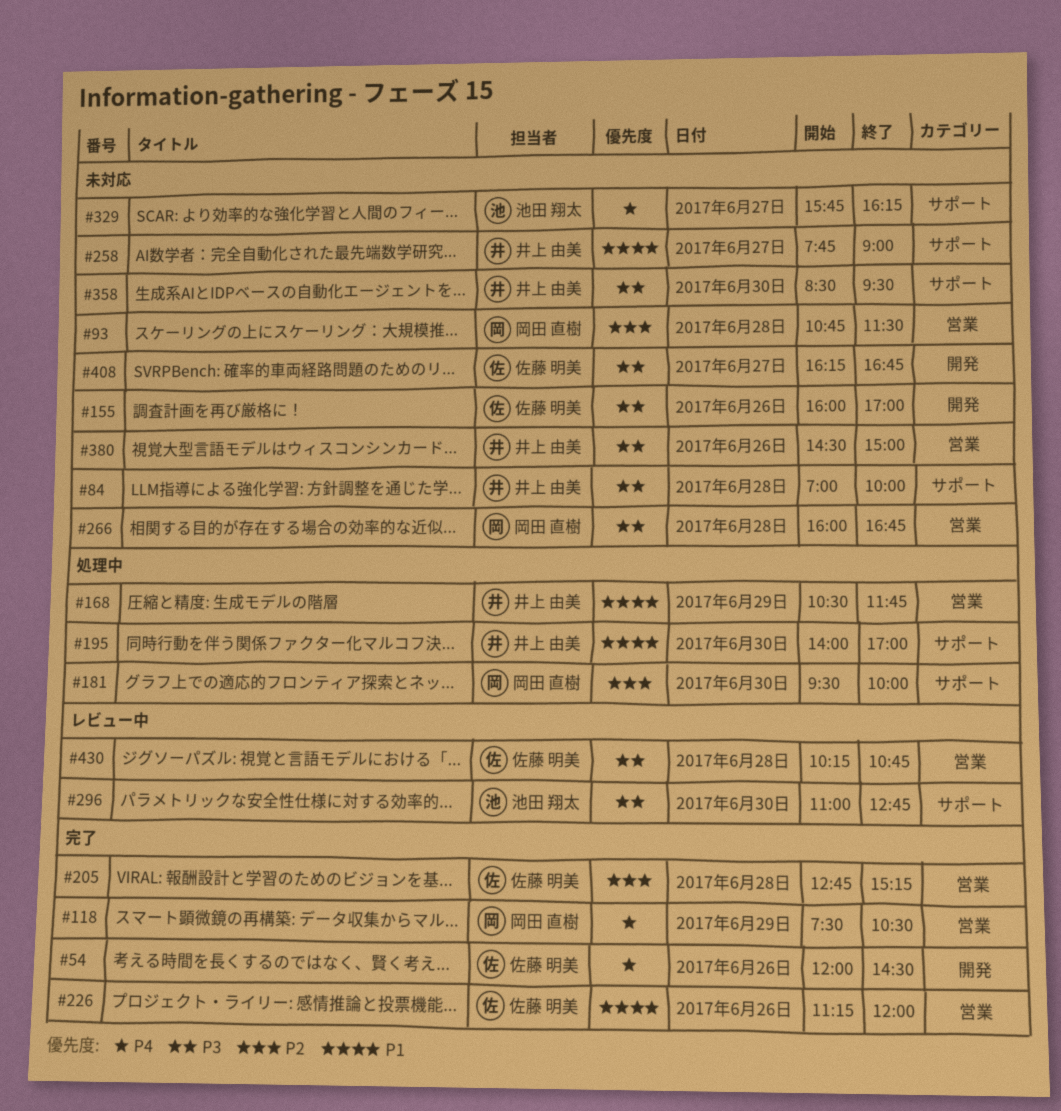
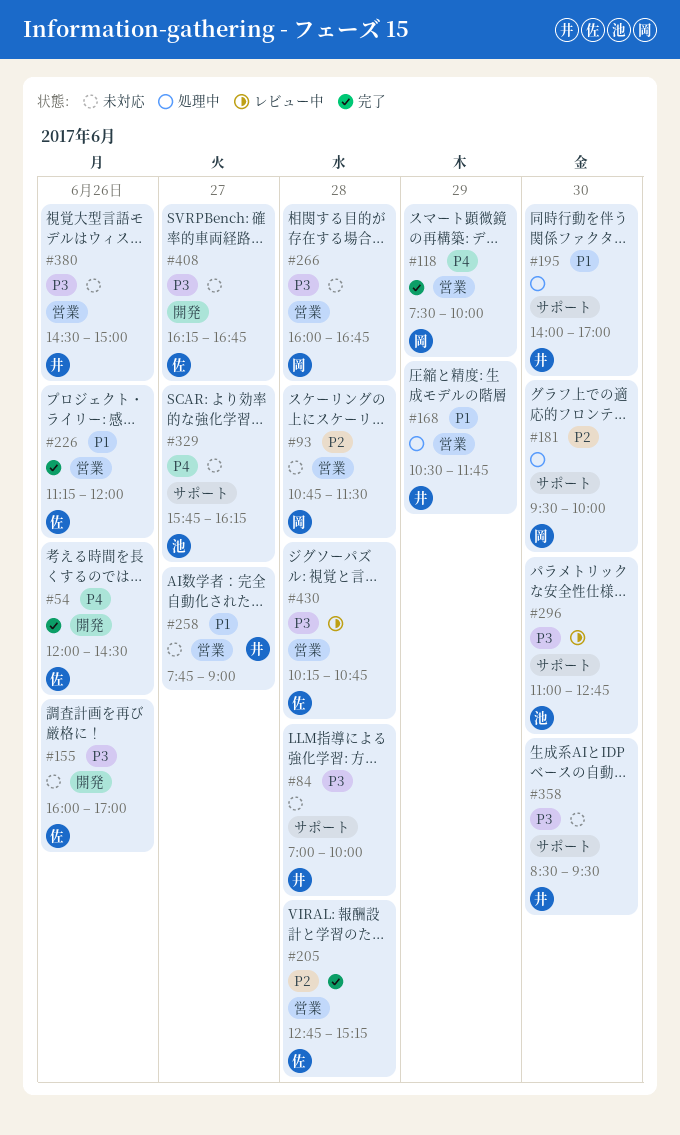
#118, ends: 10:30 -> 10:00
#258, label: サポート -> 営業

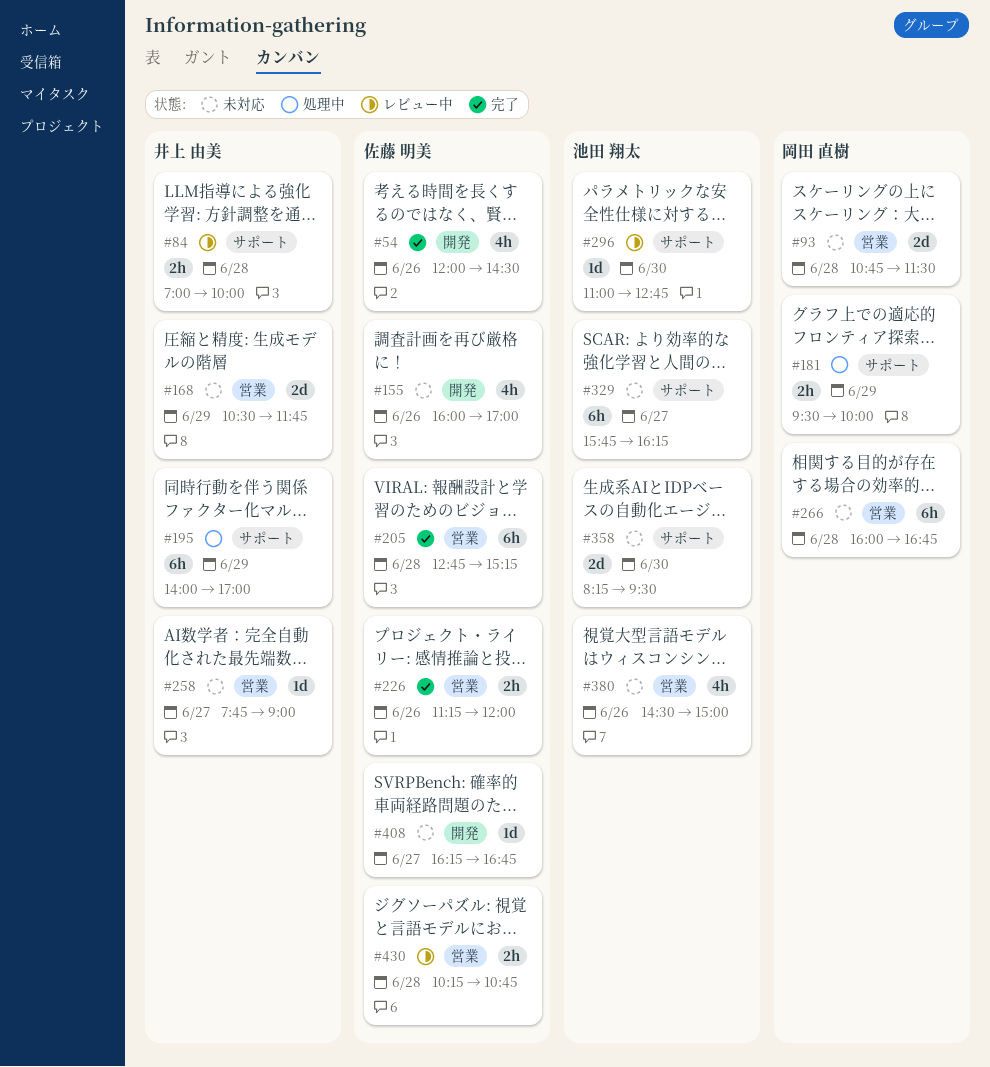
#84, status: 未対応 -> レビュー中
#118: present -> none
#168, status: 処理中 -> 未対応
#181, day: Jun 30 -> Jun 29
#195, day: Jun 30 -> Jun 29
#358, owner: 井上 由美 -> 池田 翔太
#358, begins: 08:30 -> 08:15
#380, owner: 井上 由美 -> 池田 翔太

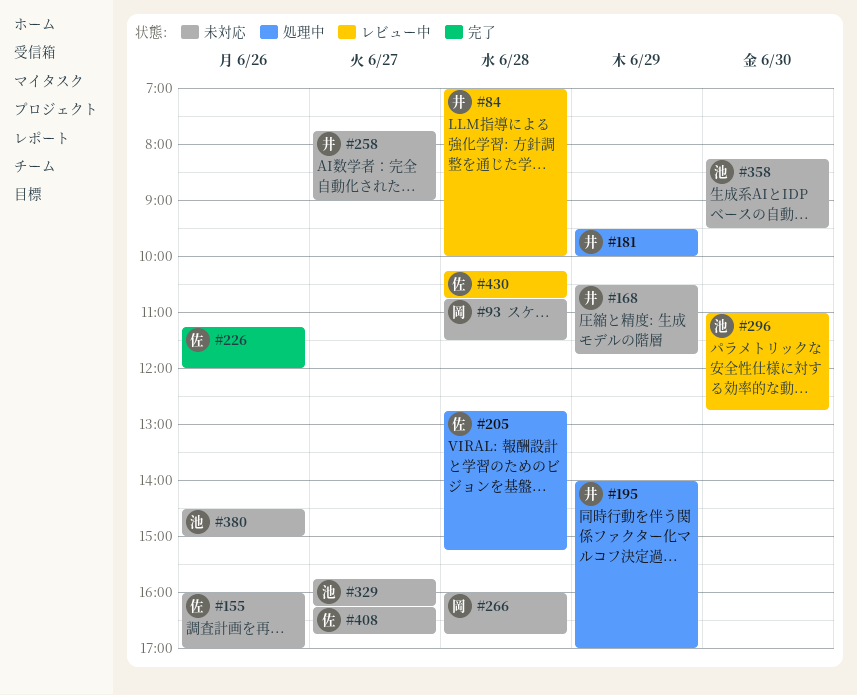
#54: present -> none
#181, owner: 岡田 直樹 -> 井上 由美
#205, status: 完了 -> 処理中

